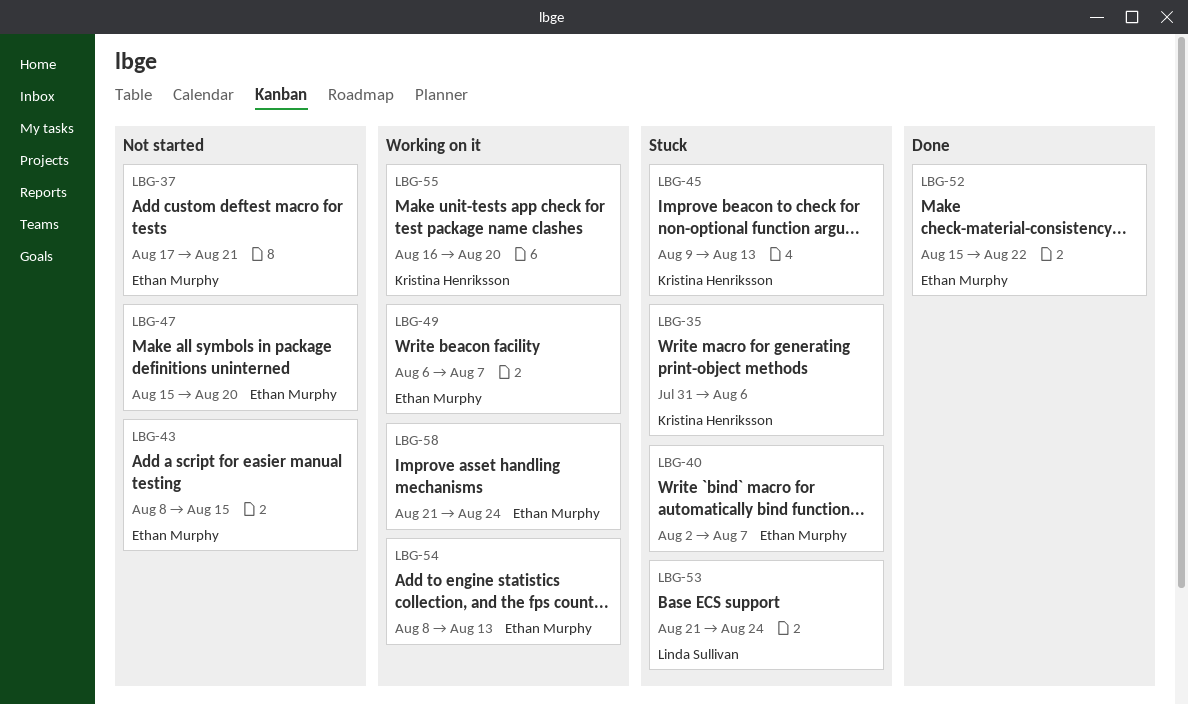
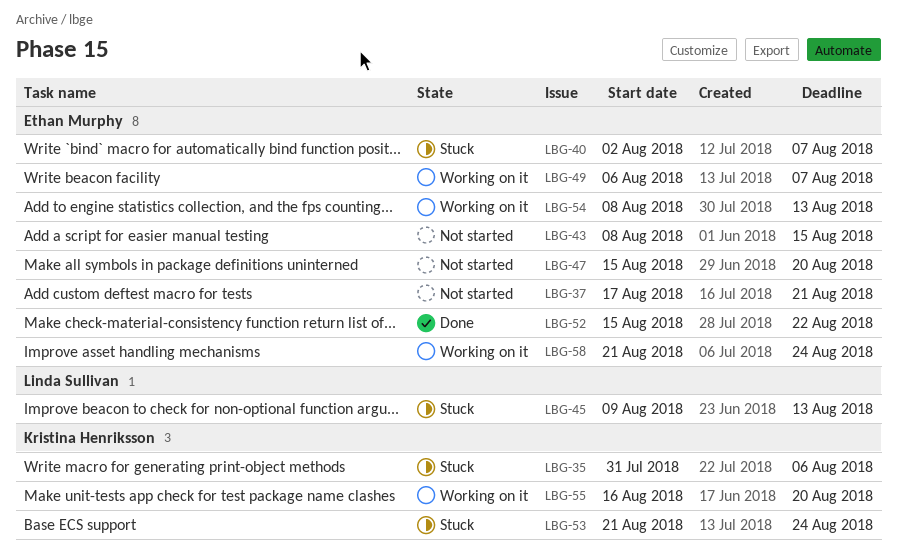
LBG-45, owner: Kristina Henriksson -> Linda Sullivan
LBG-53, owner: Linda Sullivan -> Kristina Henriksson

